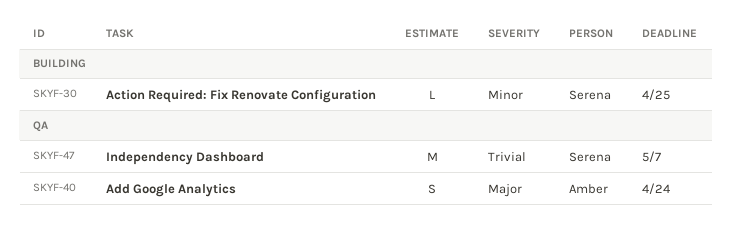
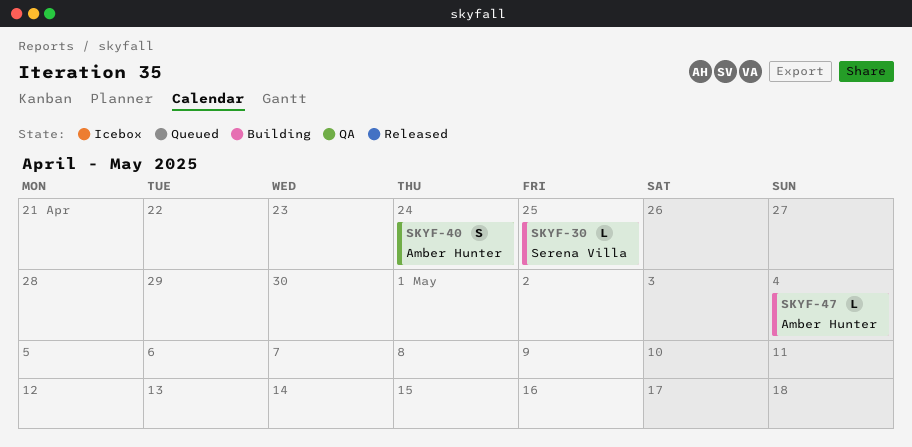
SKYF-47, status: QA -> Building
SKYF-47, owner: Serena Villa -> Amber Hunter
SKYF-47, estimate: M -> L
SKYF-47, due: May 7 -> May 4

